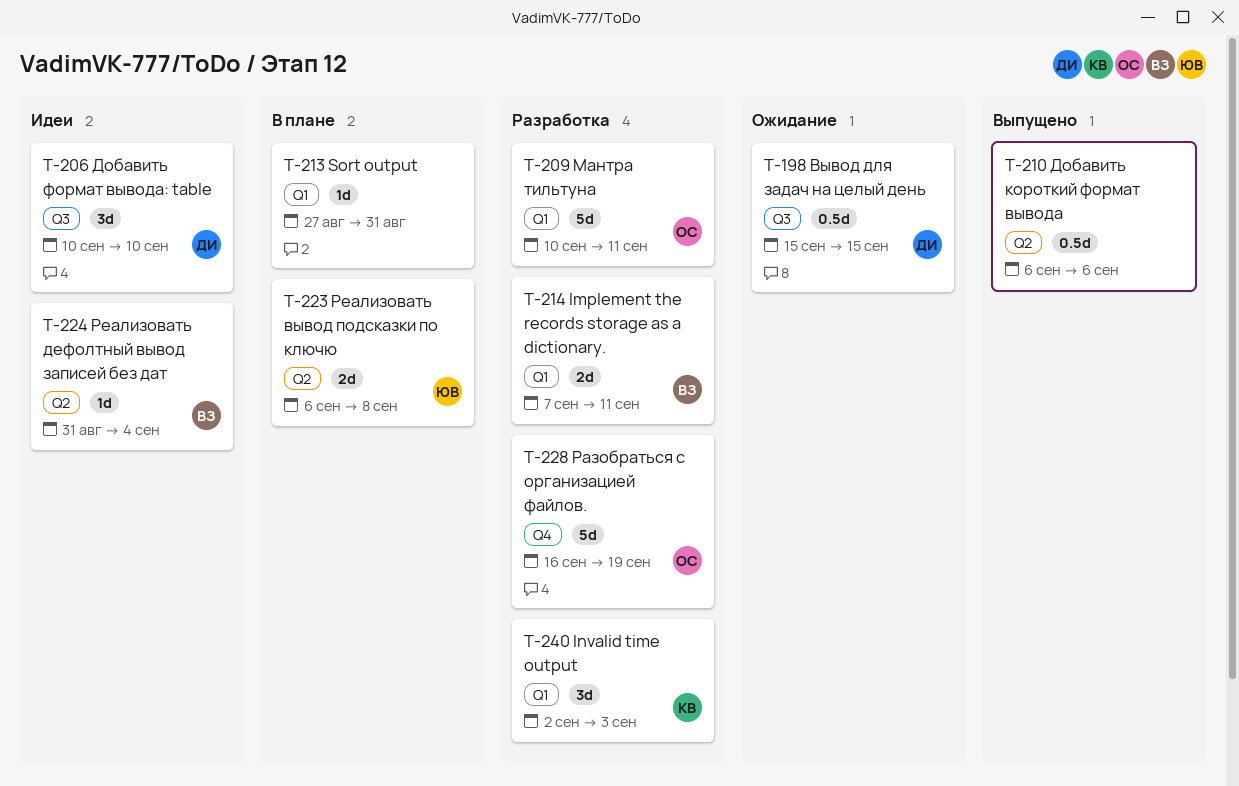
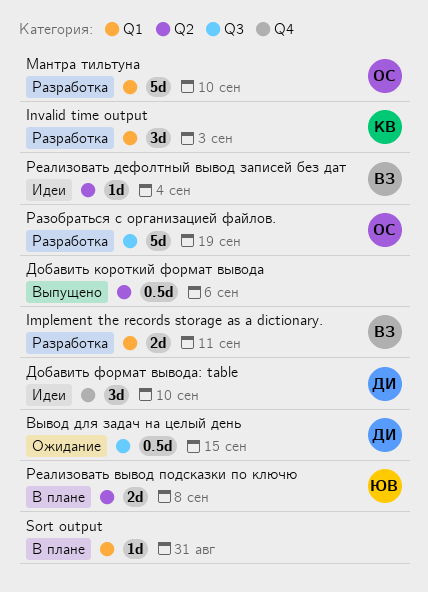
Добавить формат вывода: table, label: Q3 -> Q4
Мантра тильтуна, due: Sep 11 -> Sep 10
Разобраться с организацией файлов., label: Q4 -> Q3

